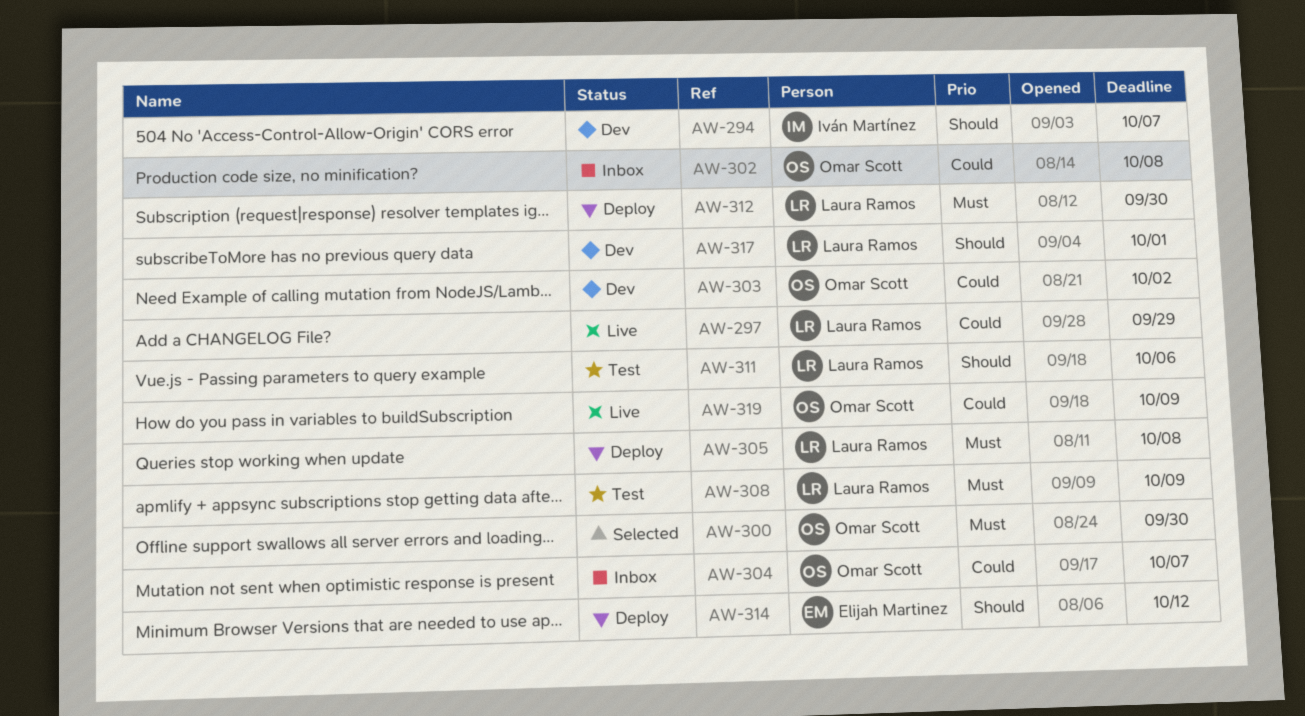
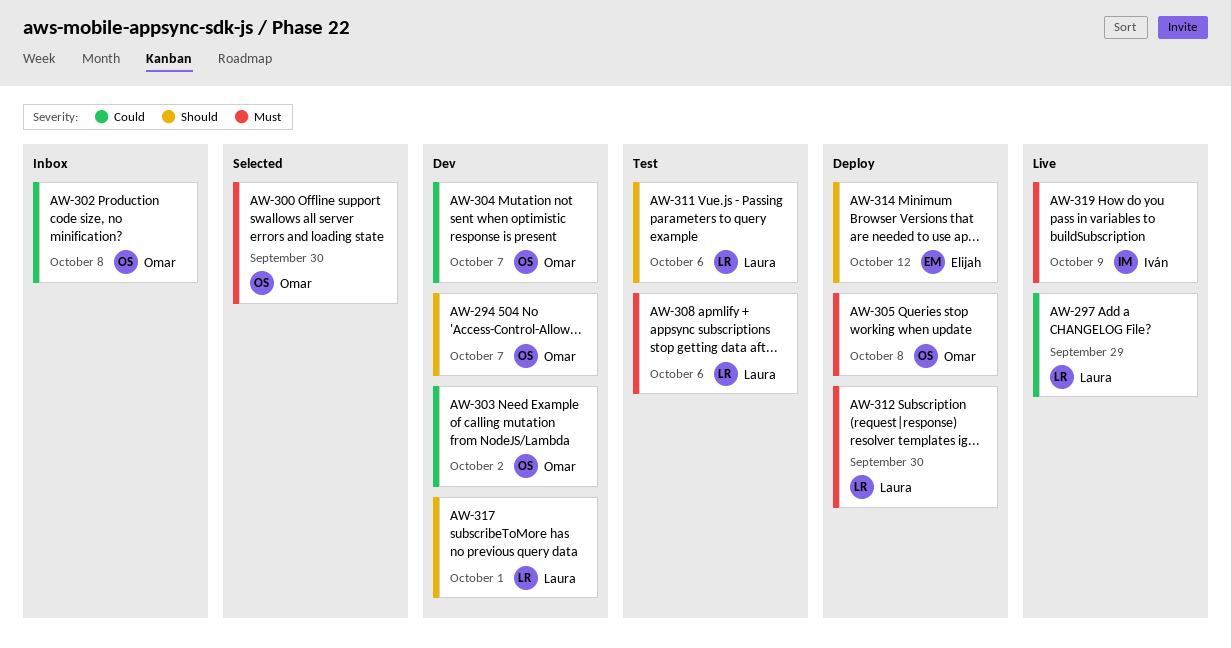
AW-294, owner: Iván Martínez -> Omar Scott
AW-304, status: Inbox -> Dev
AW-305, owner: Laura Ramos -> Omar Scott
AW-308, due: Oct 9 -> Oct 6
AW-319, owner: Omar Scott -> Iván Martínez
AW-319, priority: Could -> Must

